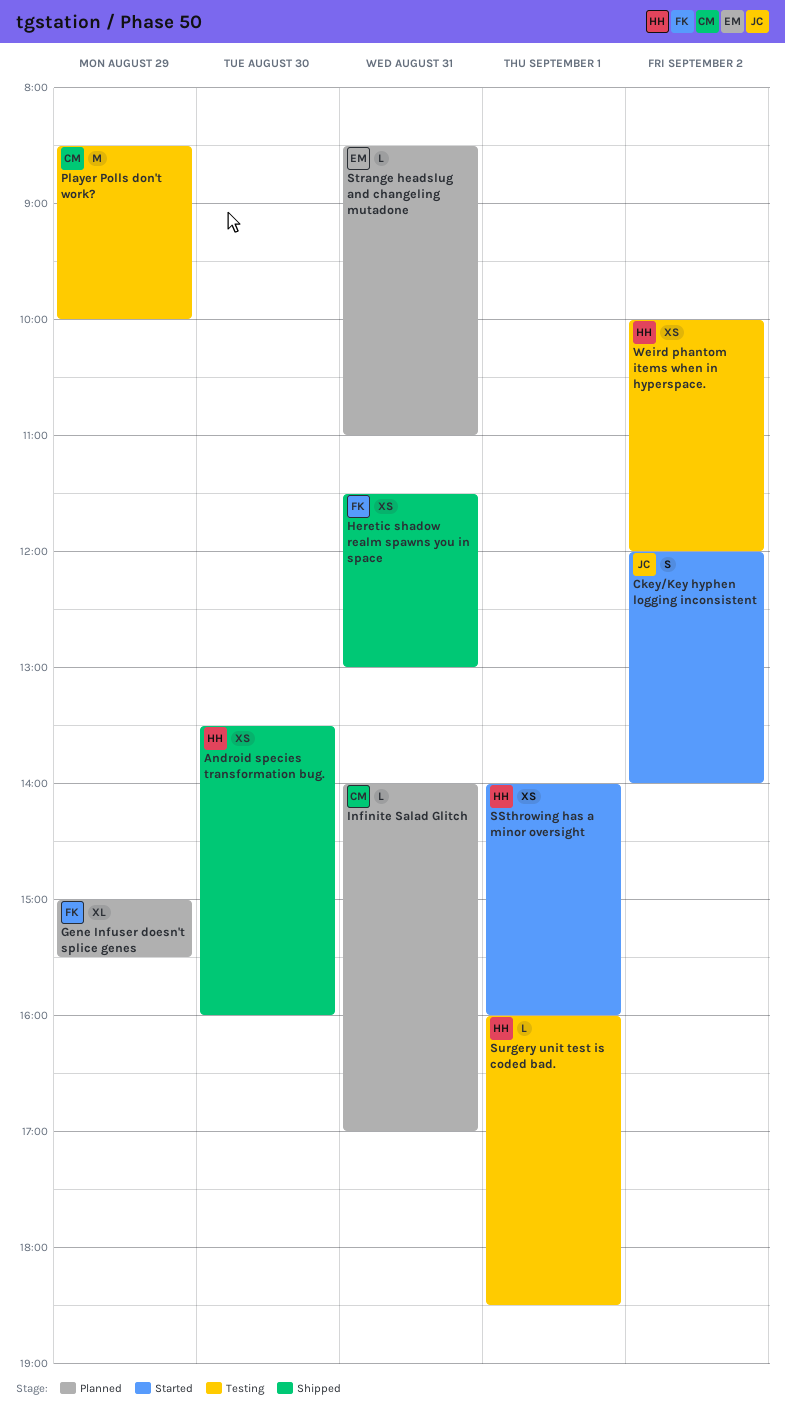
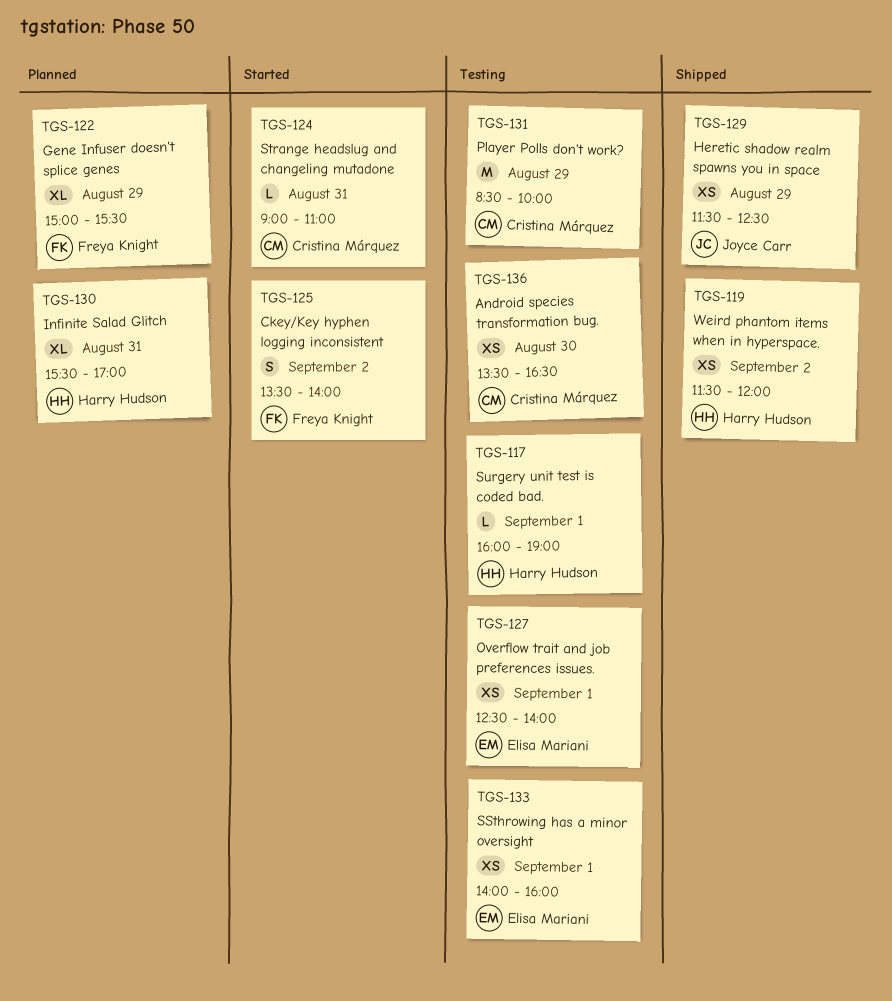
Android species transformation bug., status: Shipped -> Testing
Android species transformation bug., owner: Harry Hudson -> Cristina Márquez
Android species transformation bug., ends: 16:00 -> 16:30
Ckey/Key hyphen logging inconsistent, owner: Joyce Carr -> Freya Knight
Ckey/Key hyphen logging inconsistent, begins: 12:00 -> 13:30
Heretic shadow realm spawns you in space, owner: Freya Knight -> Joyce Carr
Heretic shadow realm spawns you in space, day: Aug 31 -> Aug 29
Heretic shadow realm spawns you in space, ends: 13:00 -> 12:30
Infinite Salad Glitch, owner: Cristina Márquez -> Harry Hudson
Infinite Salad Glitch, estimate: L -> XL
Infinite Salad Glitch, begins: 14:00 -> 15:30
Overflow trait and job preferences issues.: none -> present
SSthrowing has a minor oversight, status: Started -> Testing
SSthrowing has a minor oversight, owner: Harry Hudson -> Elisa Mariani
Strange headslug and changeling mutadone, status: Planned -> Started
Strange headslug and changeling mutadone, owner: Elisa Mariani -> Cristina Márquez
Strange headslug and changeling mutadone, begins: 08:30 -> 09:00
Surgery unit test is coded bad., ends: 18:30 -> 19:00
Weird phantom items when in hyperspace., status: Testing -> Shipped
Weird phantom items when in hyperspace., begins: 10:00 -> 11:30

